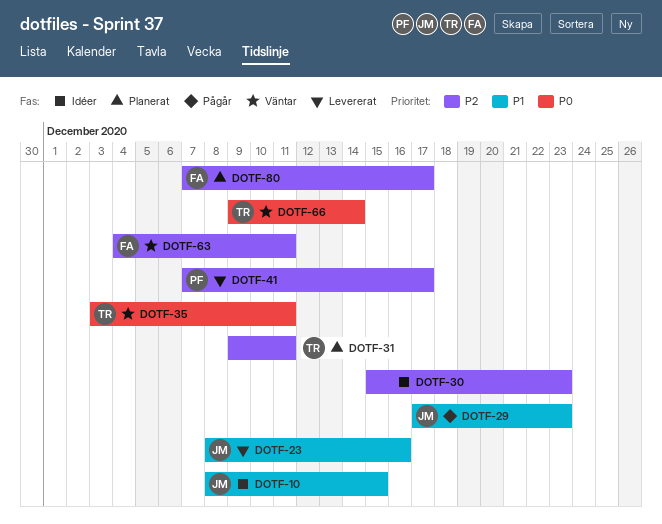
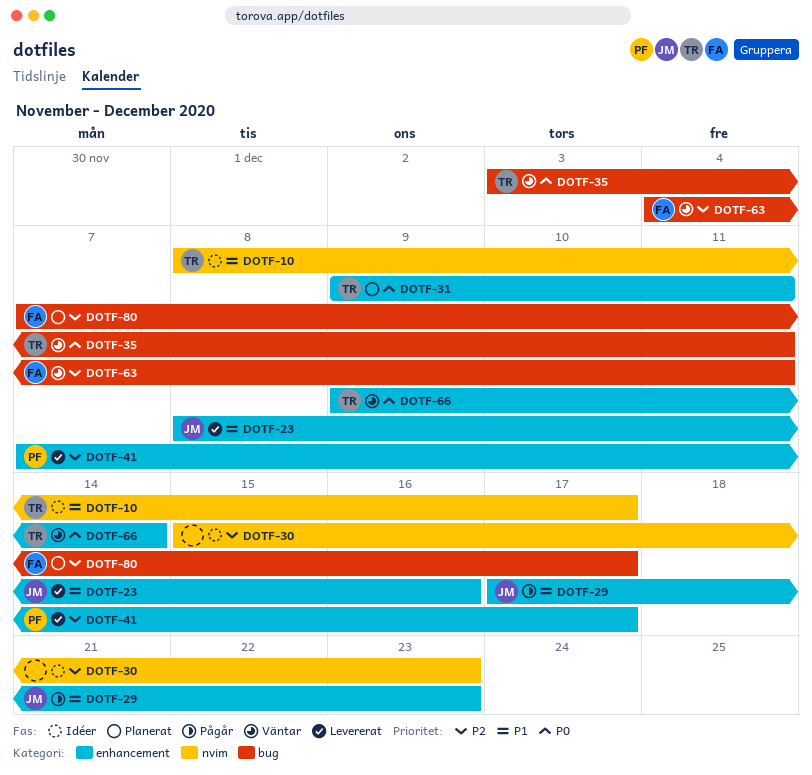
DOTF-10, owner: JM -> TR
DOTF-10, due: Dec 15 -> Dec 17
DOTF-31, priority: P2 -> P0

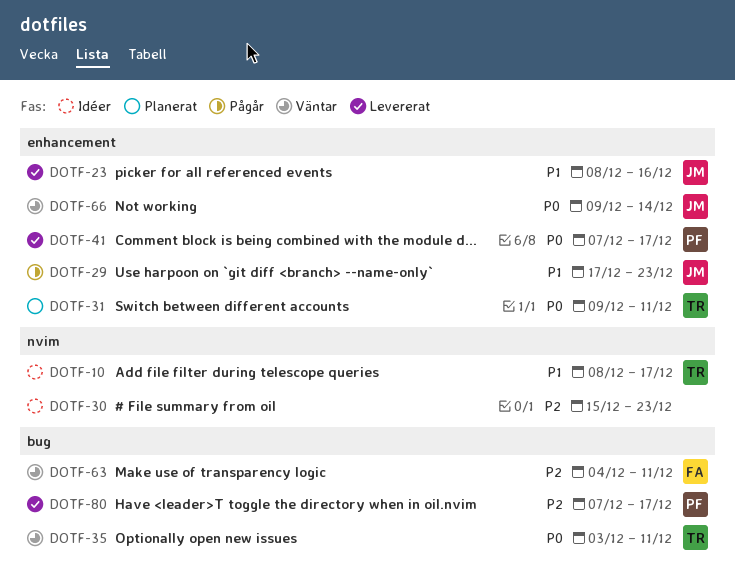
DOTF-41, priority: P2 -> P0
DOTF-66, owner: TR -> JM
DOTF-80, status: Planerat -> Levererat
DOTF-80, owner: FA -> PF

